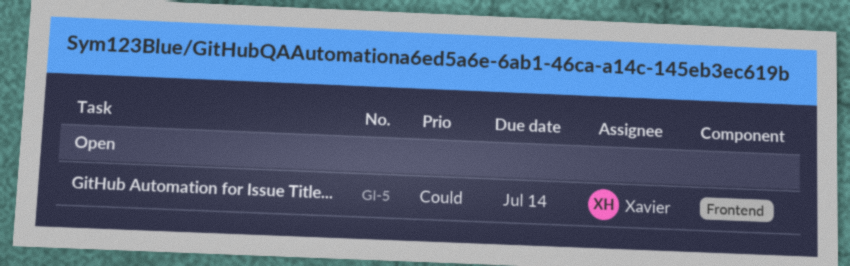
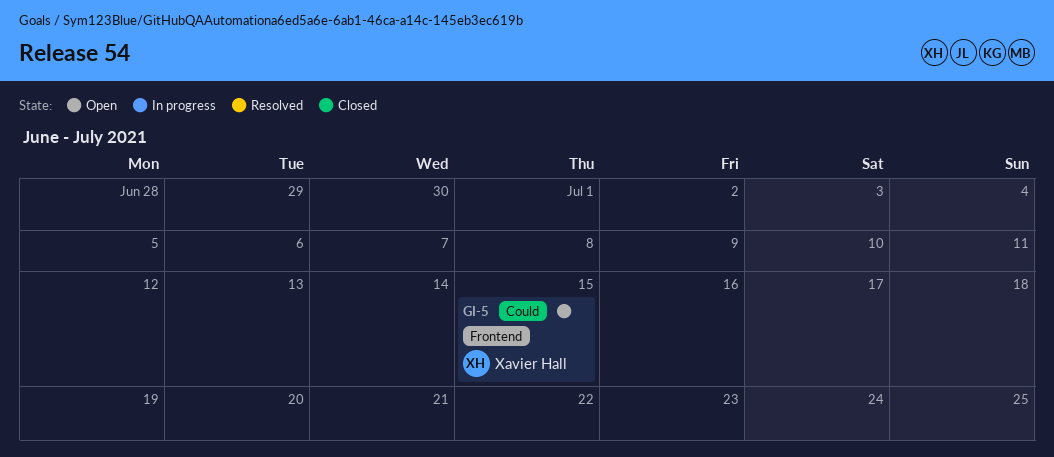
GI-5, due: Jul 14 -> Jul 15

